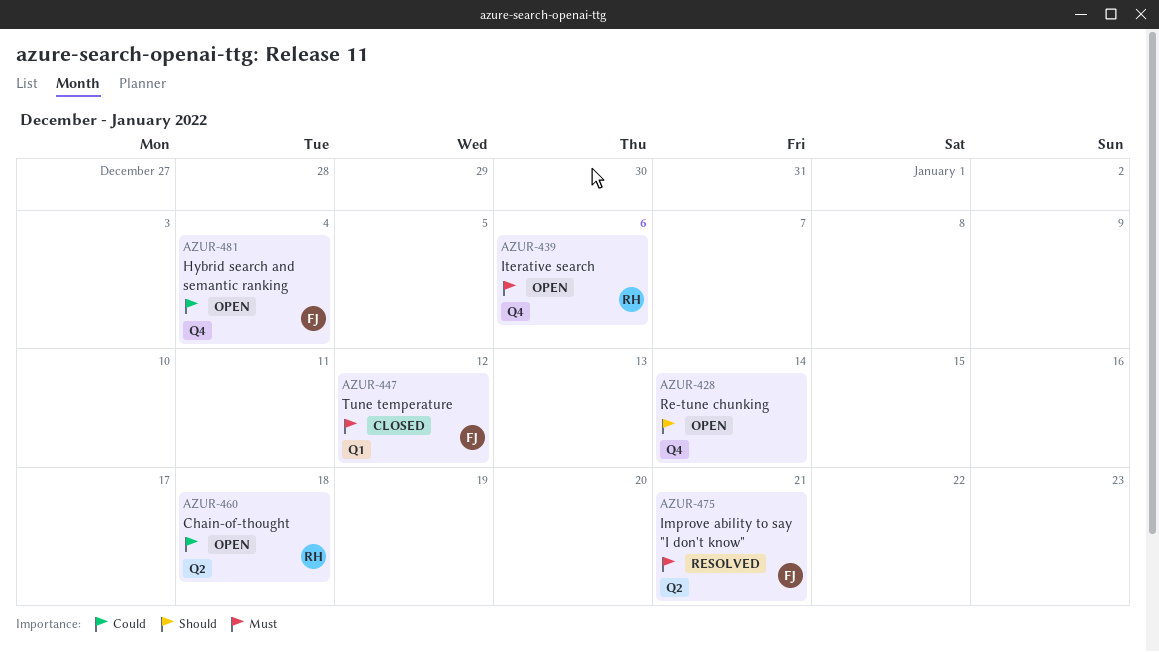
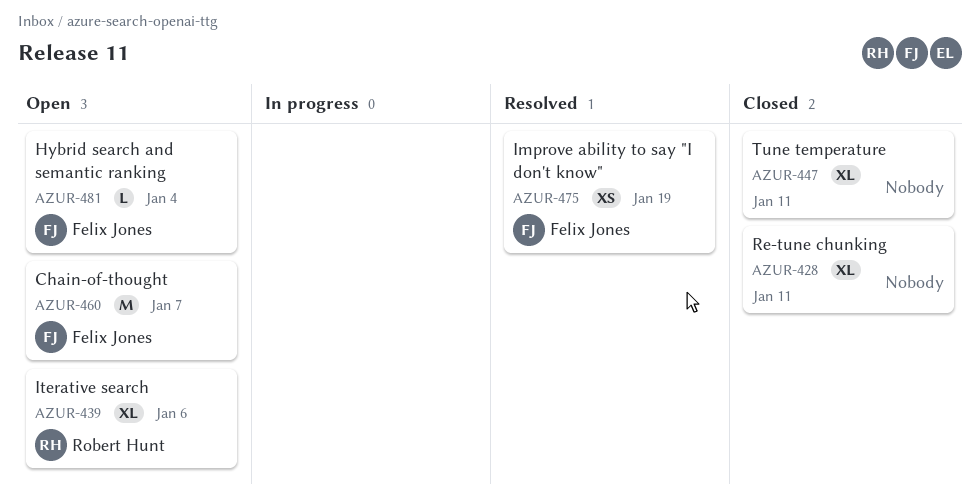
AZUR-428, status: Open -> Closed
AZUR-428, due: Jan 14 -> Jan 11
AZUR-447, owner: Felix Jones -> none
AZUR-447, due: Jan 12 -> Jan 11
AZUR-460, owner: Robert Hunt -> Felix Jones
AZUR-460, due: Jan 18 -> Jan 7
AZUR-475, due: Jan 21 -> Jan 19

